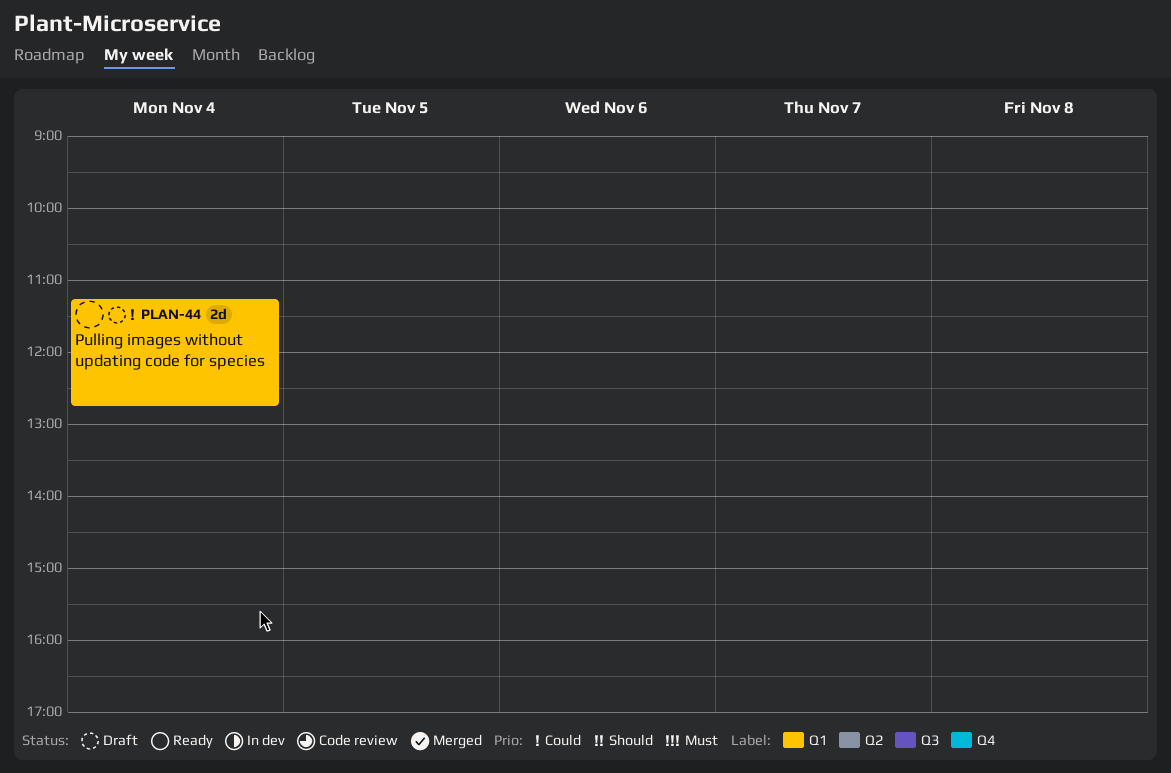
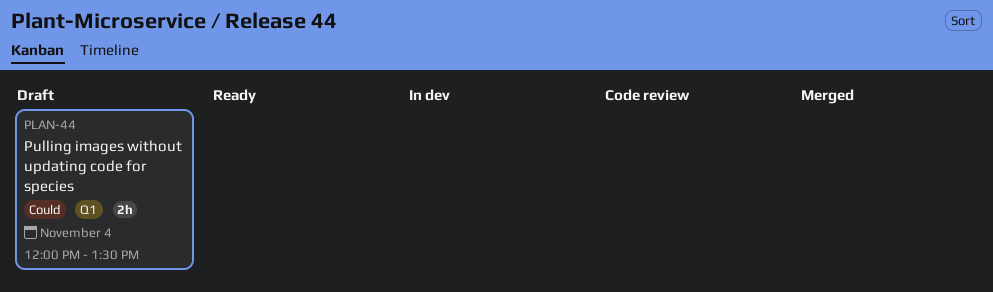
PLAN-44, estimate: 2d -> 2h
PLAN-44, begins: 11:15 -> 12:00
PLAN-44, ends: 12:45 -> 13:30

